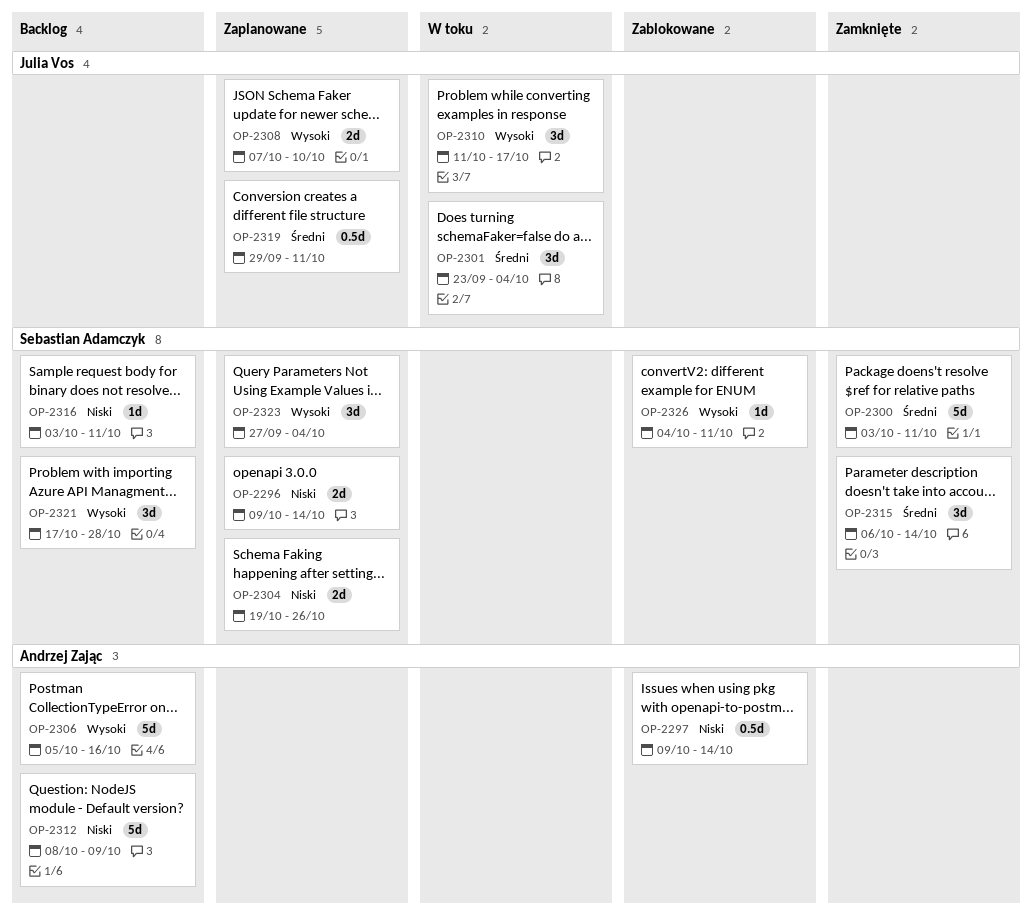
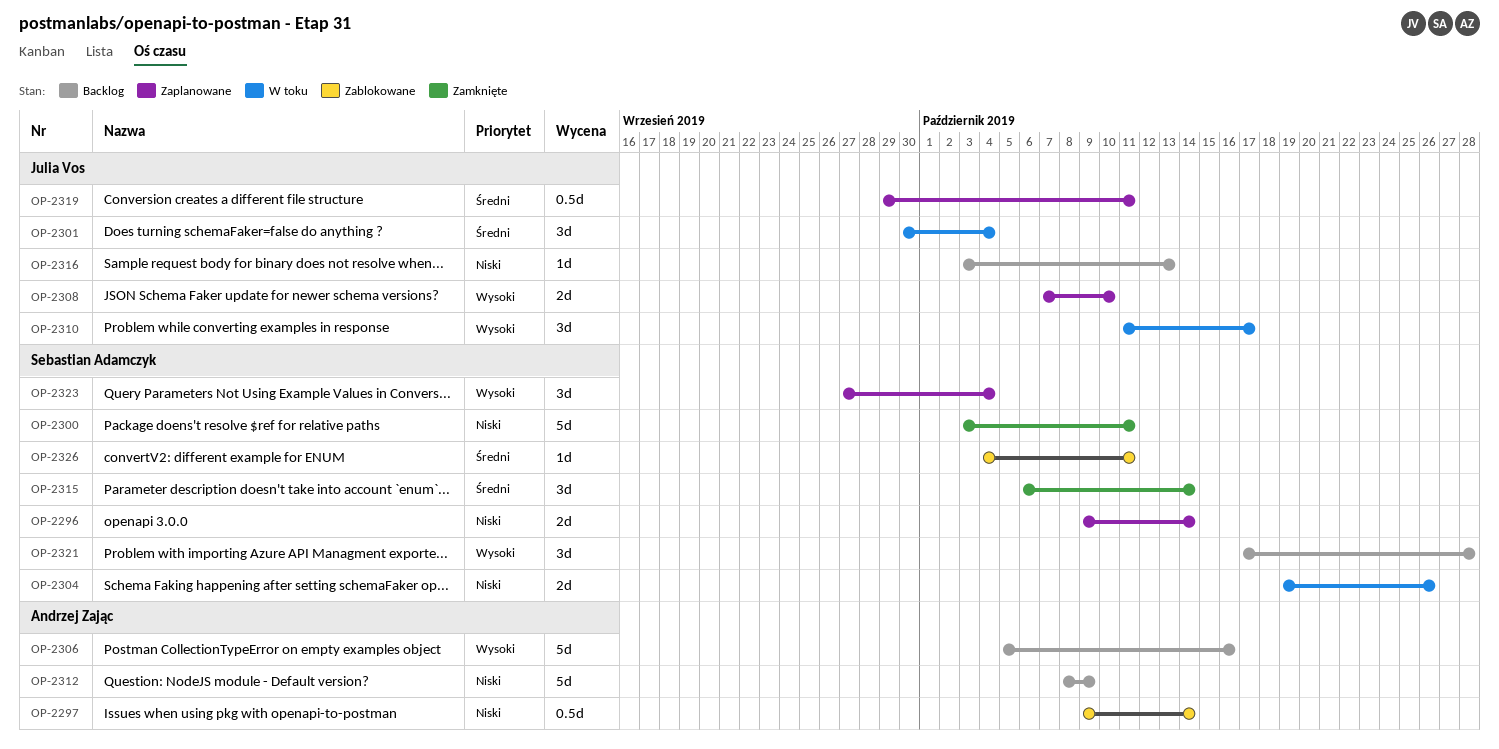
OP-2300, priority: Średni -> Niski
OP-2301, start: Sep 23 -> Sep 30
OP-2304, status: Zaplanowane -> W toku
OP-2316, owner: Sebastian Adamczyk -> Julia Vos
OP-2316, due: Oct 11 -> Oct 13
OP-2326, priority: Wysoki -> Średni

